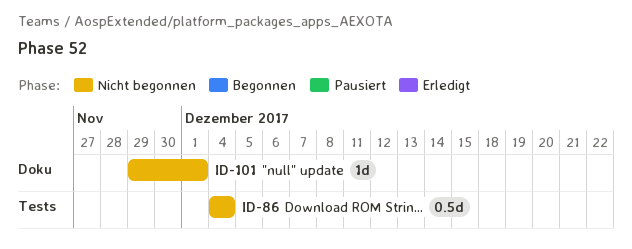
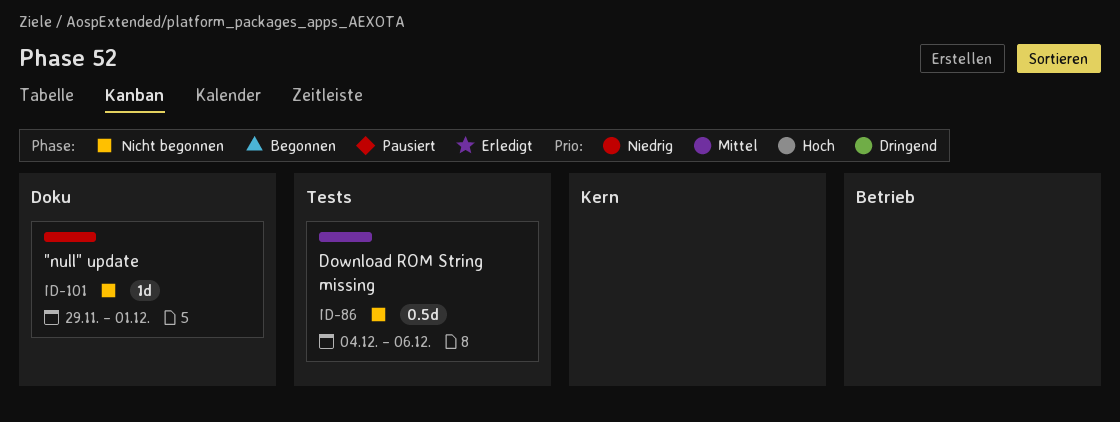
ID-86, due: Dec 4 -> Dec 6

